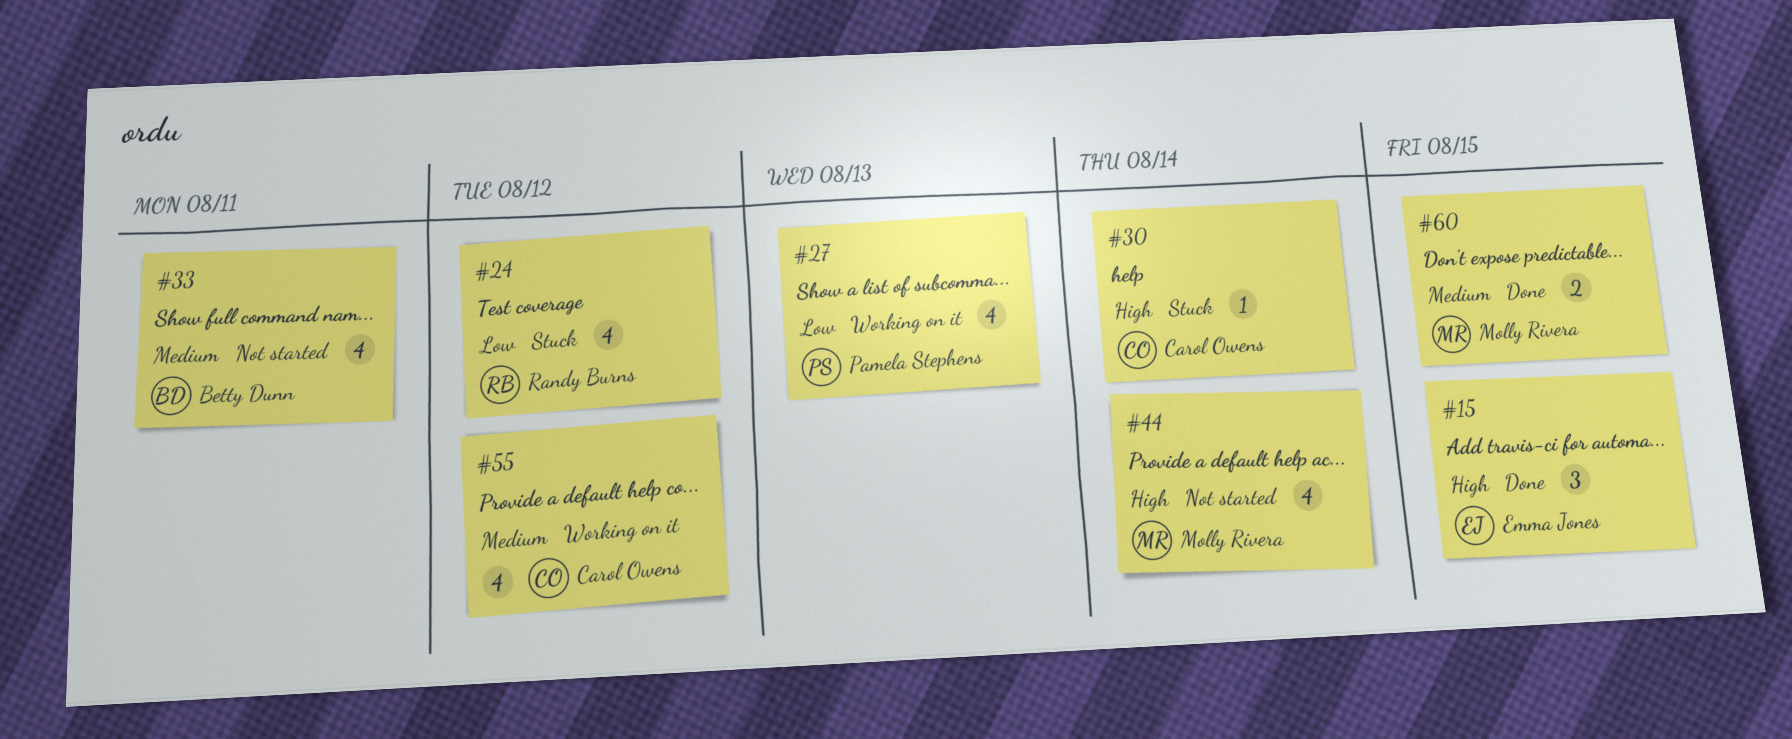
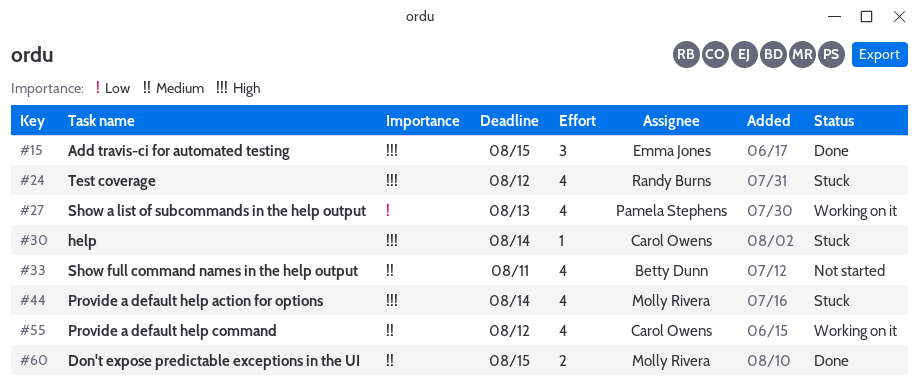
#24, priority: Low -> High
#44, status: Not started -> Stuck

